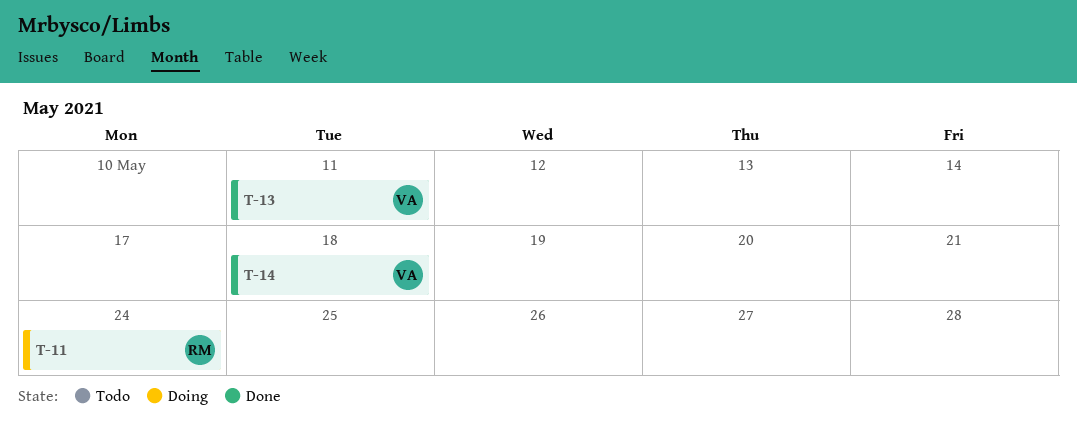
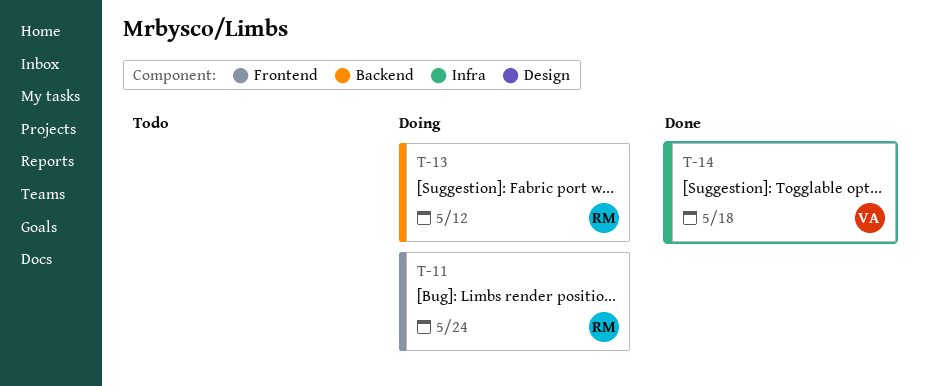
T-13, status: Done -> Doing
T-13, owner: VA -> RM
T-13, due: May 11 -> May 12

